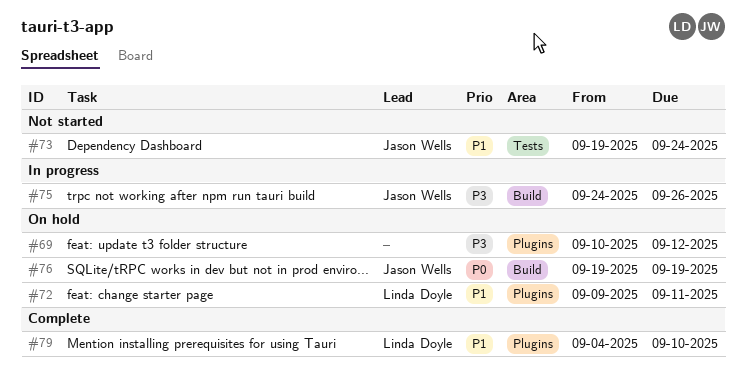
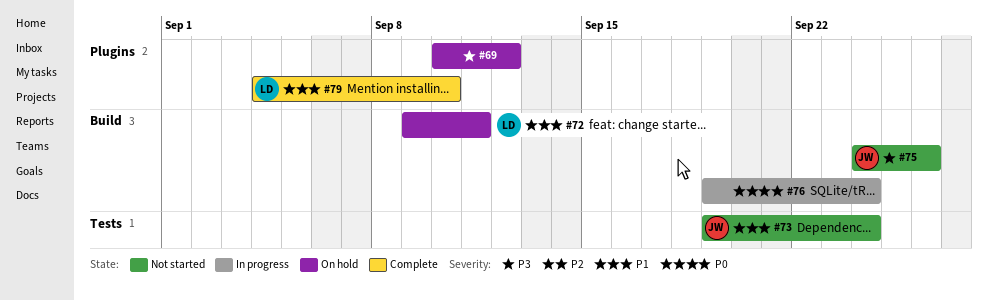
#72, label: Plugins -> Build
#75, status: In progress -> Not started
#76, status: On hold -> In progress
#76, owner: Jason Wells -> none
#76, due: Sep 19 -> Sep 24

